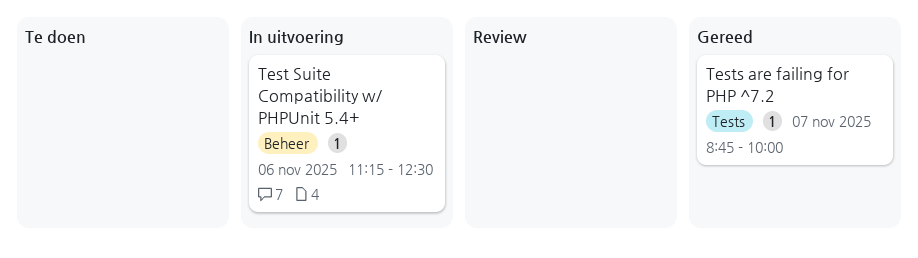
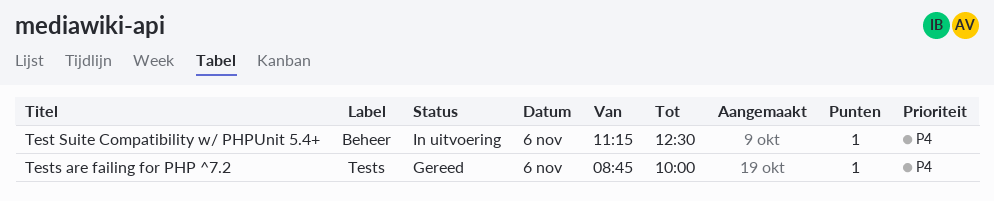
Tests are failing for PHP ^7.2, day: Nov 7 -> Nov 6

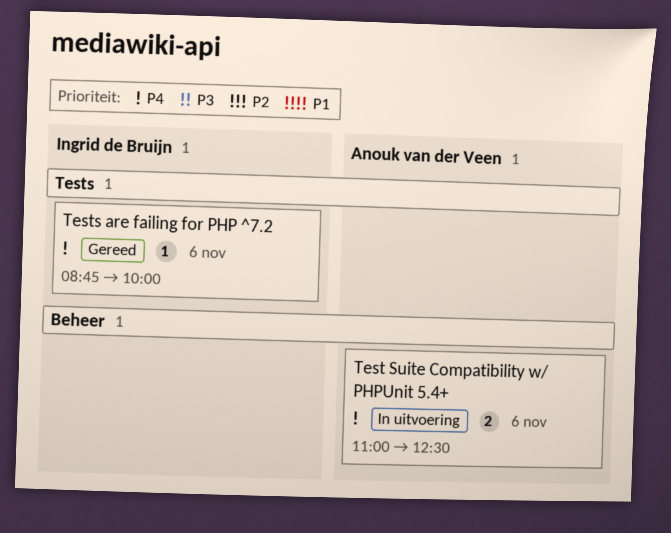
Test Suite Compatibility w/ PHPUnit 5.4+, estimate: 1 -> 2
Test Suite Compatibility w/ PHPUnit 5.4+, begins: 11:15 -> 11:00

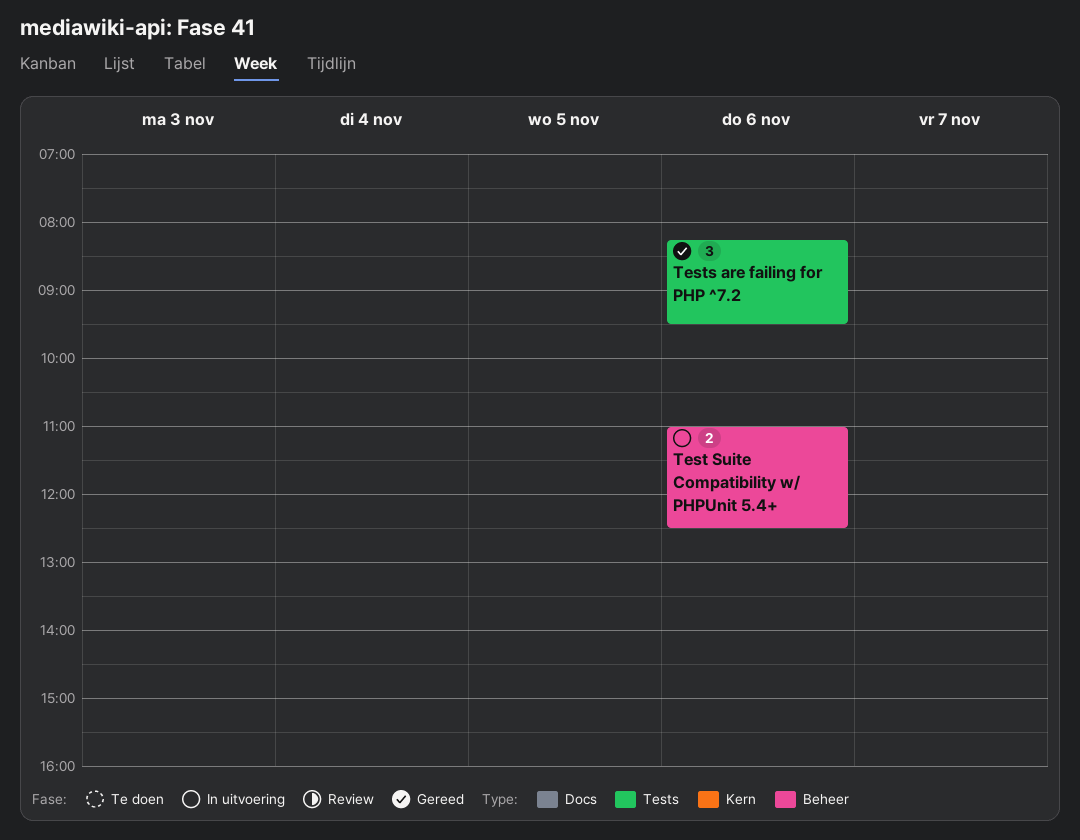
Tests are failing for PHP ^7.2, estimate: 1 -> 3
Tests are failing for PHP ^7.2, begins: 08:45 -> 08:15
Tests are failing for PHP ^7.2, ends: 10:00 -> 09:30

